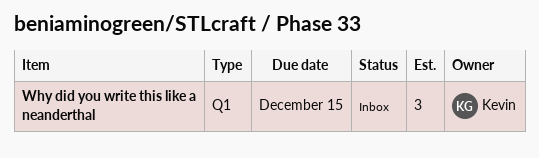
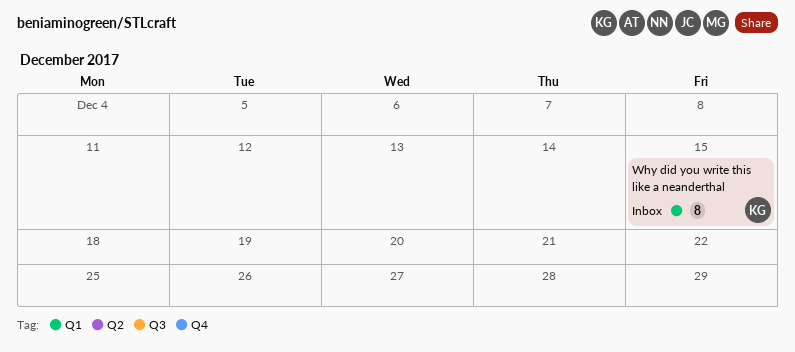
Why did you write this like a neanderthal, estimate: 3 -> 8

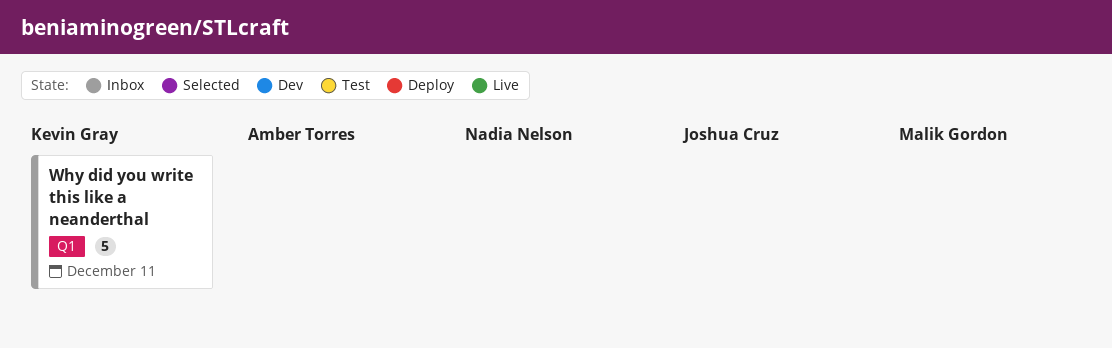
Why did you write this like a neanderthal, estimate: 8 -> 5
Why did you write this like a neanderthal, due: Dec 15 -> Dec 11

